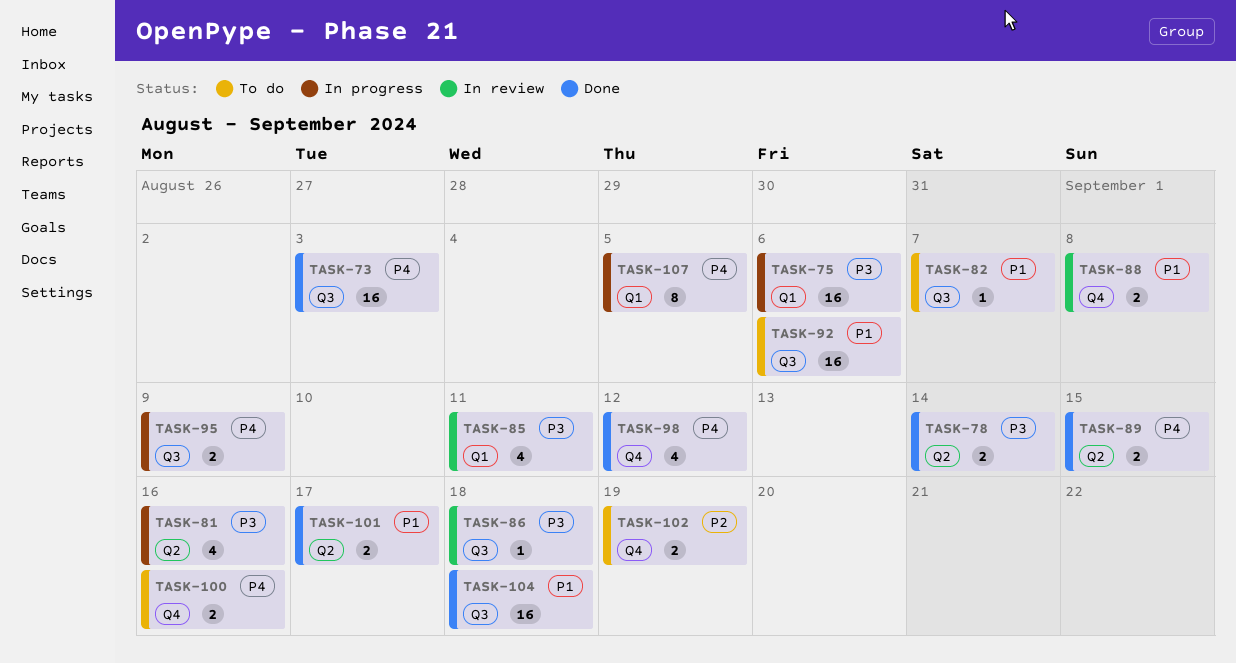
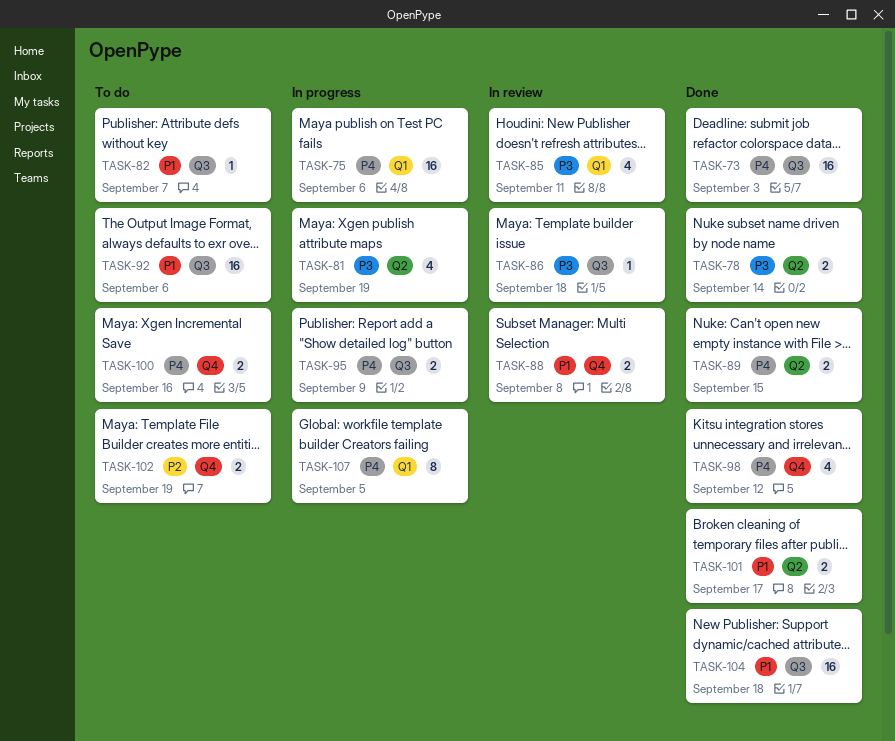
TASK-75, priority: P3 -> P4
TASK-81, due: Sep 16 -> Sep 19

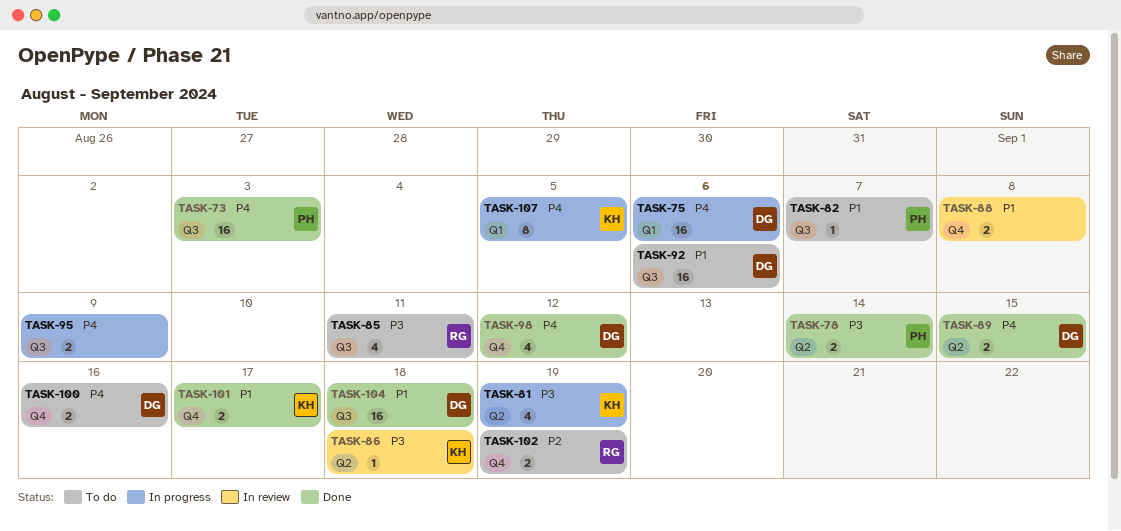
TASK-85, status: In review -> To do
TASK-85, label: Q1 -> Q3
TASK-86, label: Q3 -> Q2
TASK-101, label: Q2 -> Q4

